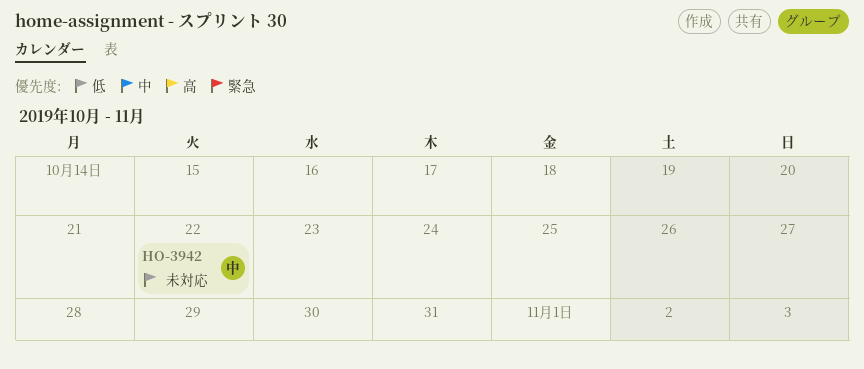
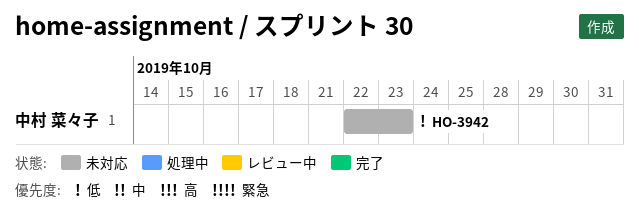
HO-3942, due: Oct 22 -> Oct 23

